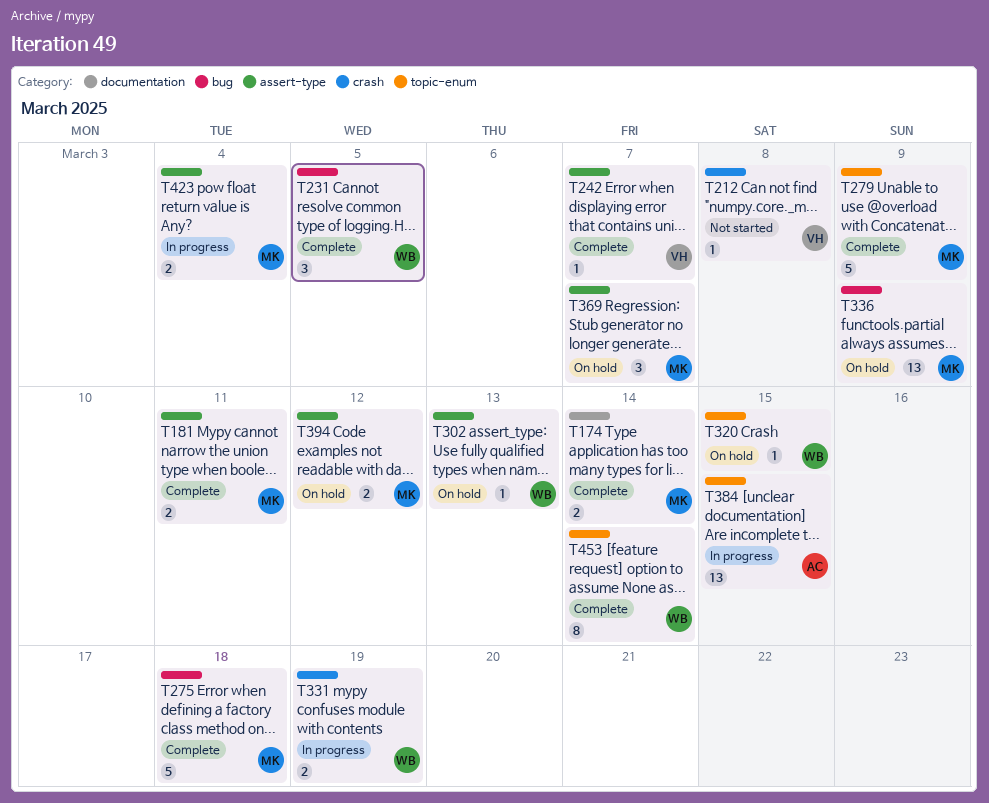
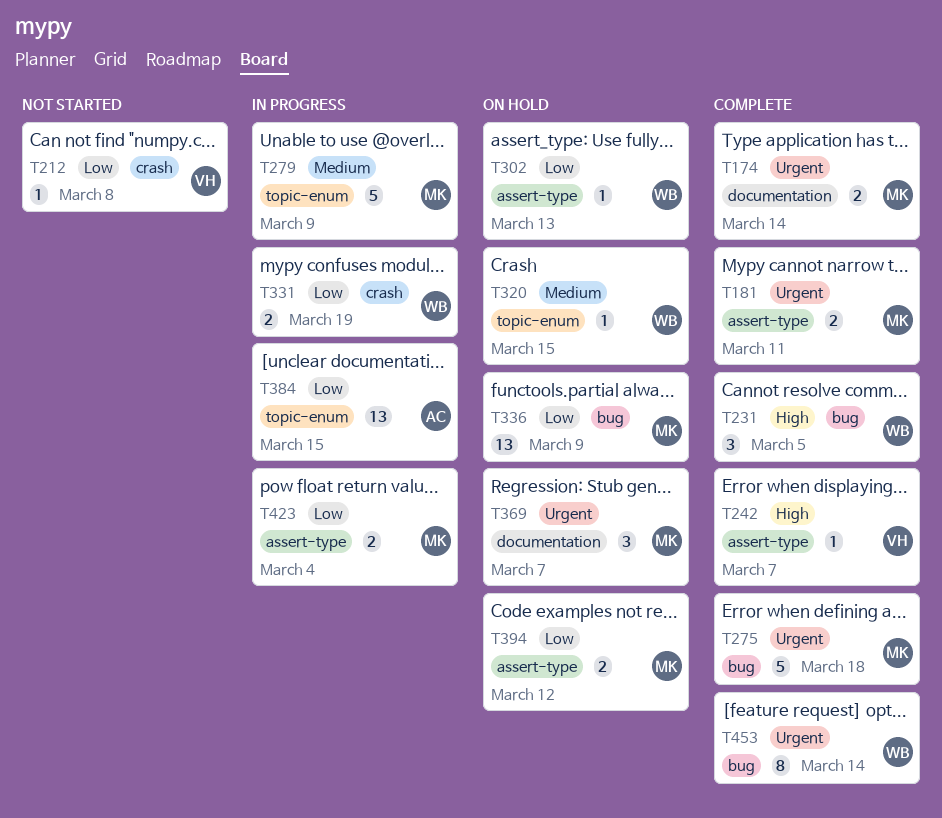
T279, status: Complete -> In progress
T369, label: assert-type -> documentation
T453, label: topic-enum -> bug

